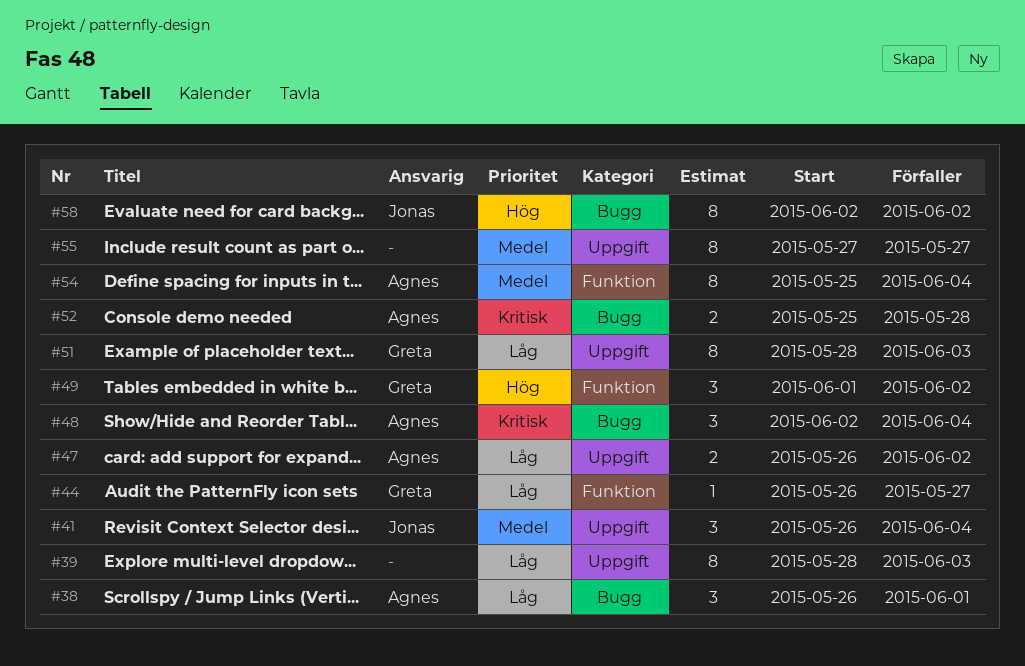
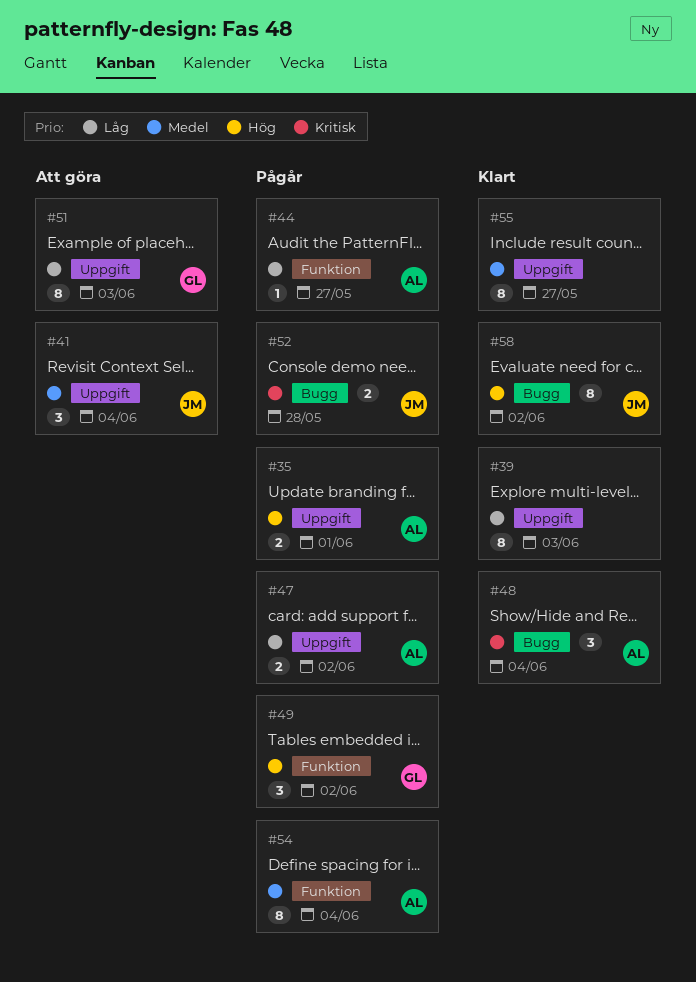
#35: none -> present
#38: present -> none
#44, owner: Greta -> Agnes
#52, owner: Agnes -> Jonas

